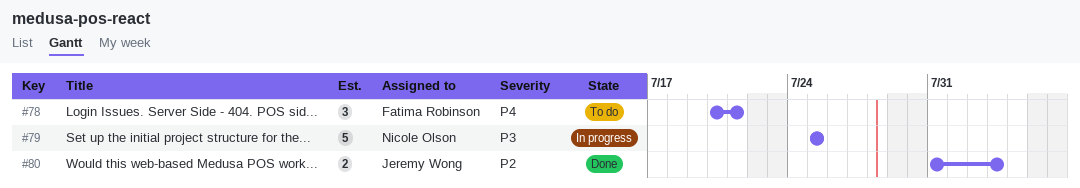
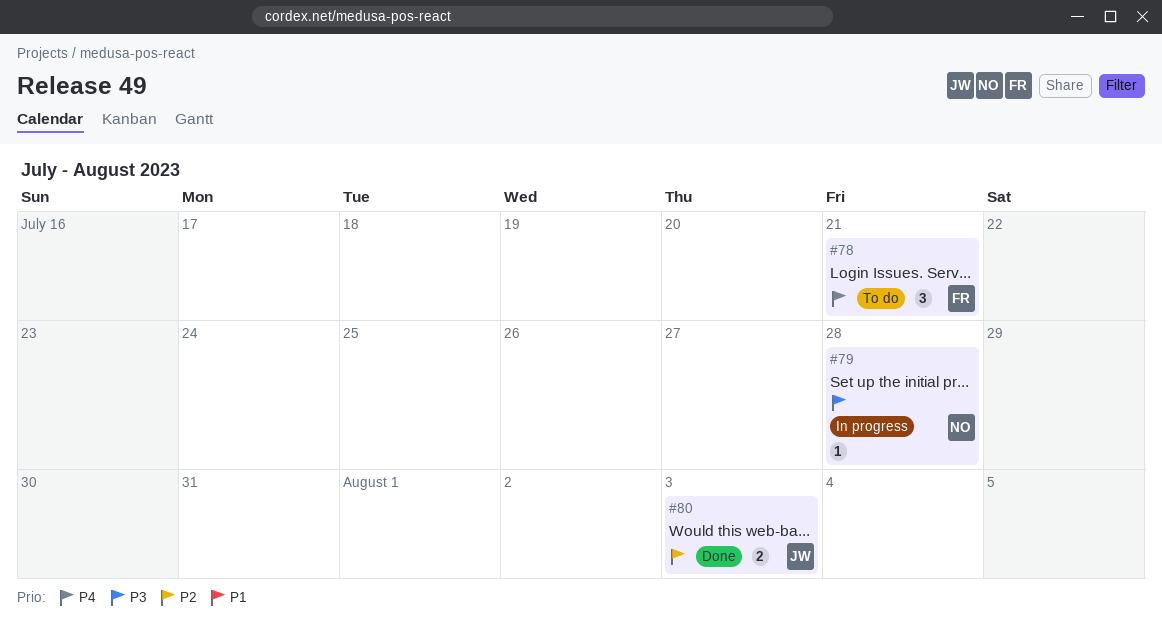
#79, estimate: 5 -> 1
#79, due: Jul 25 -> Jul 28

